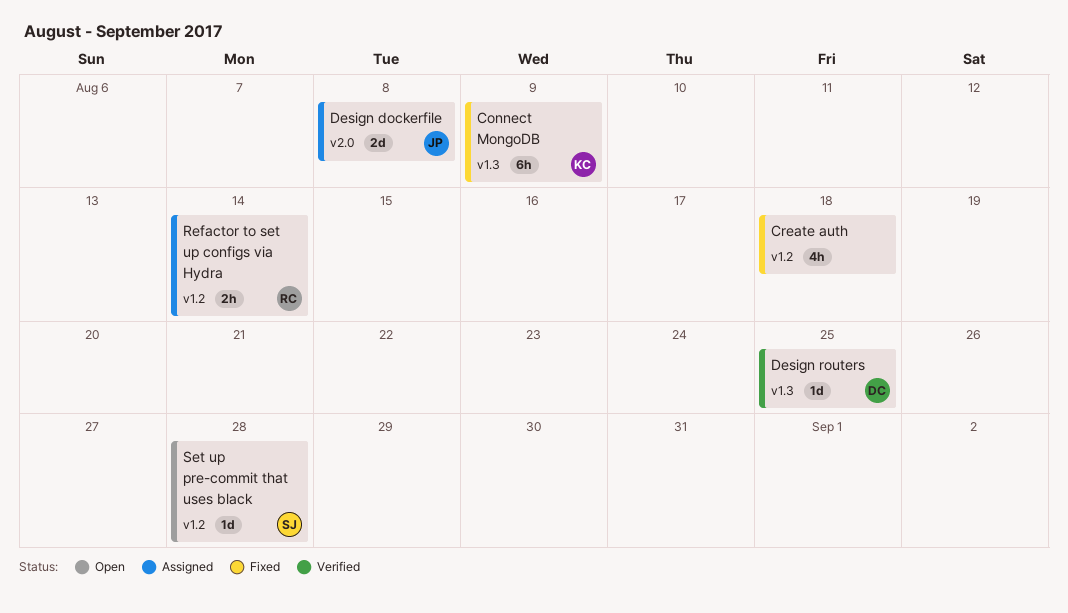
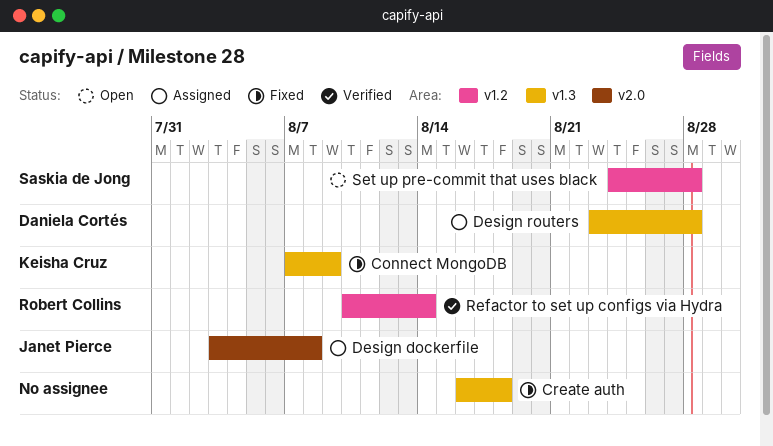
Create auth, label: v1.2 -> v1.3
Design routers, status: Verified -> Assigned
Design routers, due: Aug 25 -> Aug 28
Refactor to set up configs via Hydra, status: Assigned -> Verified

